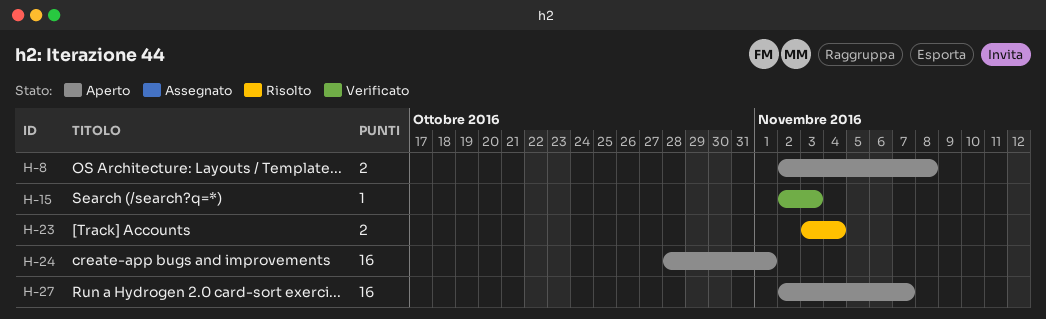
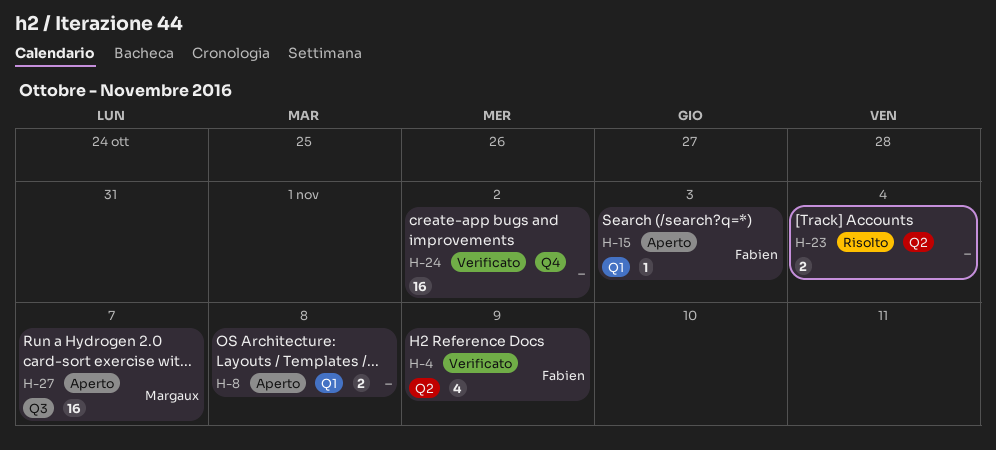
H-4: none -> present
H-15, status: Verificato -> Aperto
H-24, status: Aperto -> Verificato
H-24, due: Nov 1 -> Nov 2

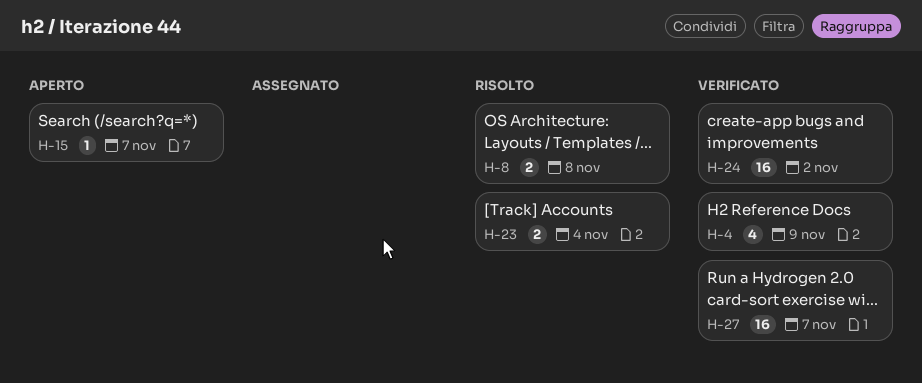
H-8, status: Aperto -> Risolto
H-15, due: Nov 3 -> Nov 7
H-27, status: Aperto -> Verificato

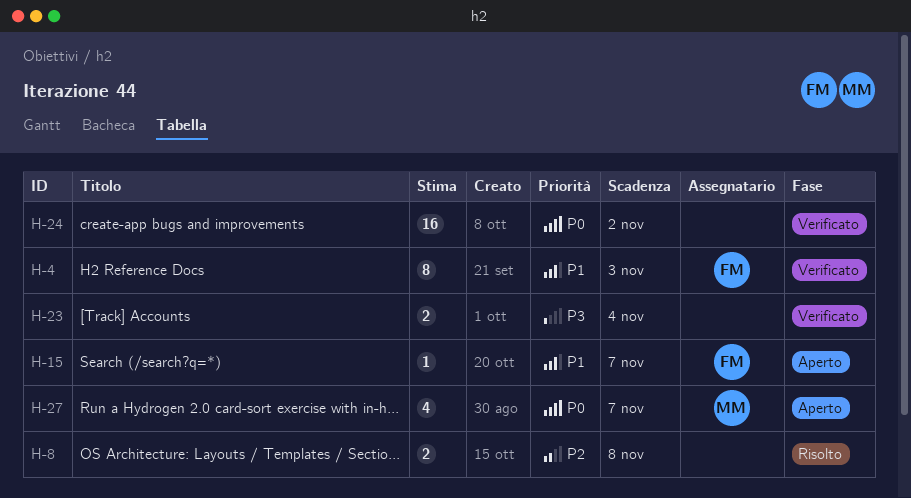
H-4, estimate: 4 -> 8
H-4, due: Nov 9 -> Nov 3
H-23, status: Risolto -> Verificato
H-27, status: Verificato -> Aperto
H-27, estimate: 16 -> 4

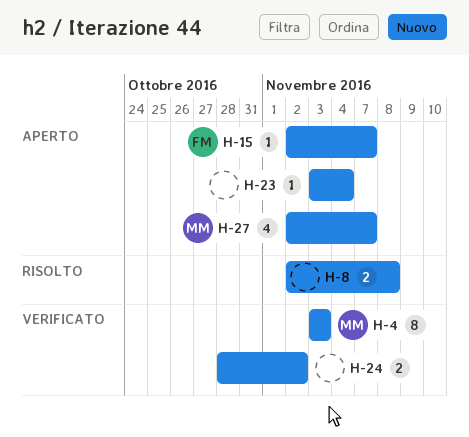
H-4, owner: FM -> MM
H-23, status: Verificato -> Aperto
H-23, estimate: 2 -> 1
H-24, estimate: 16 -> 2

